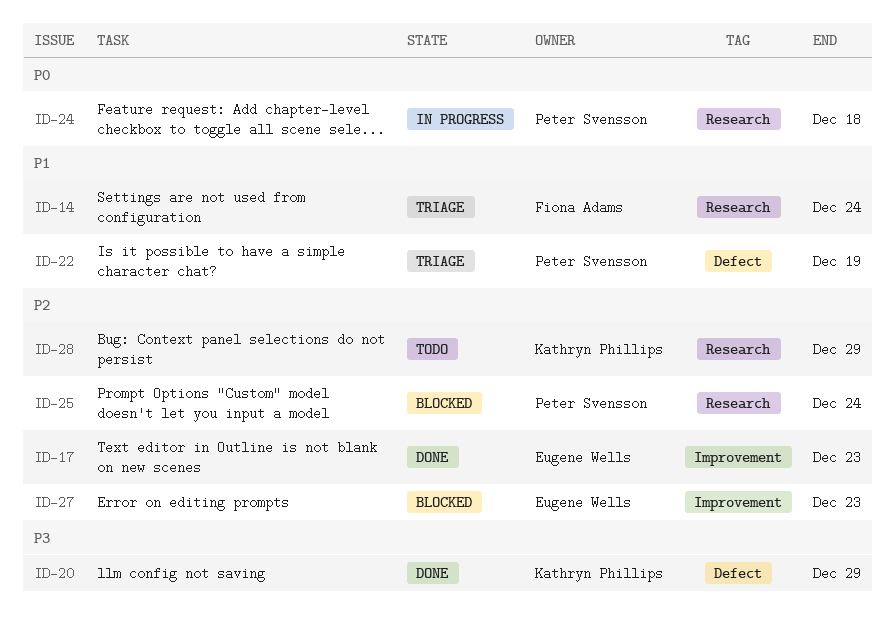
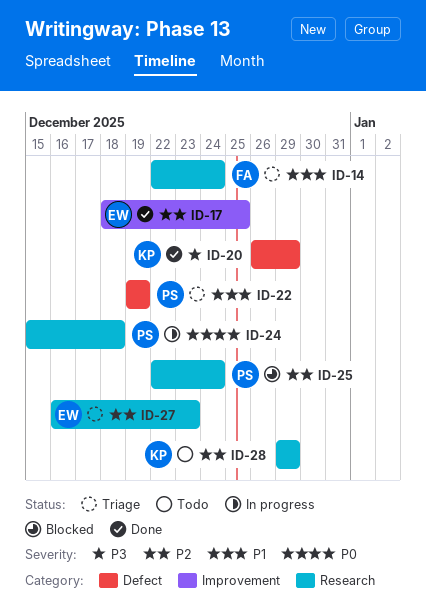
ID-17, due: Dec 23 -> Dec 25
ID-27, status: Blocked -> Triage
ID-27, label: Improvement -> Research

